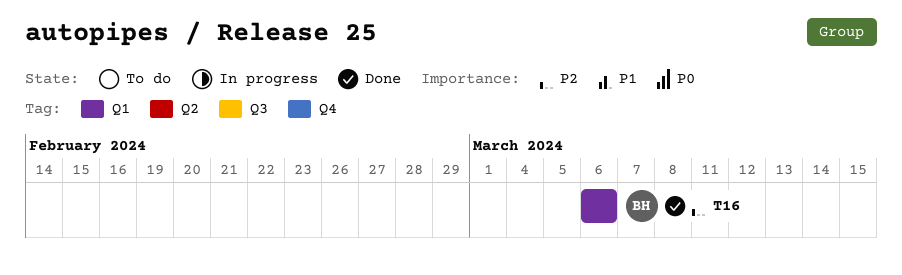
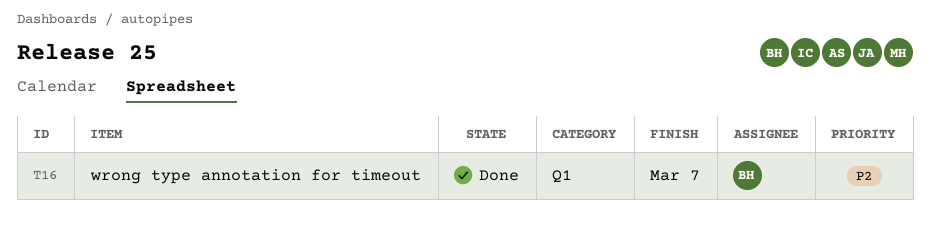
T16, due: Mar 6 -> Mar 7

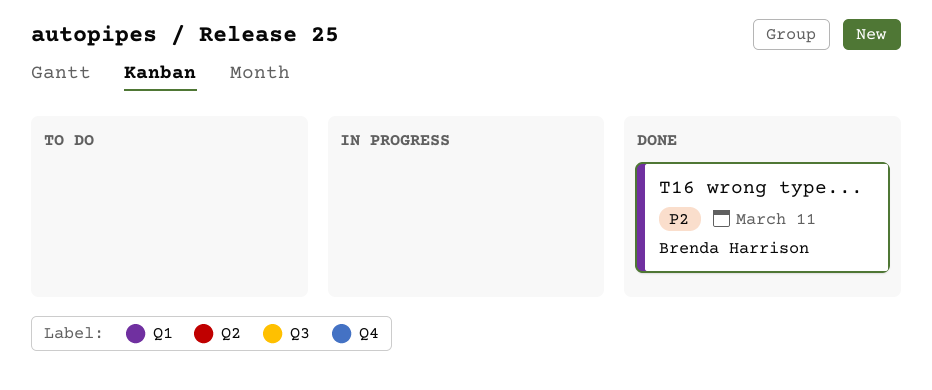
T16, due: Mar 7 -> Mar 11

